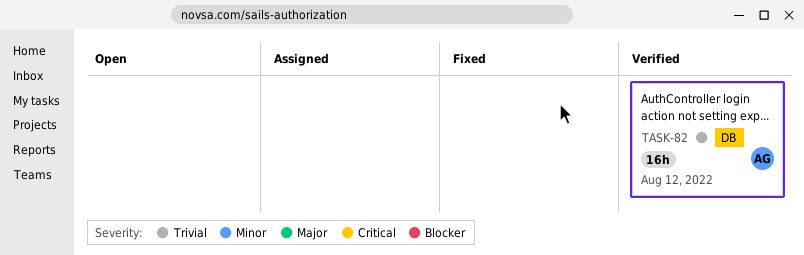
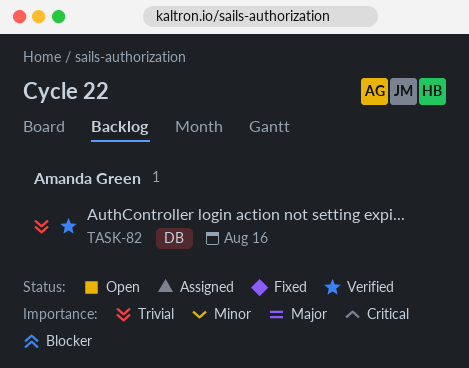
TASK-82, due: Aug 12 -> Aug 16

